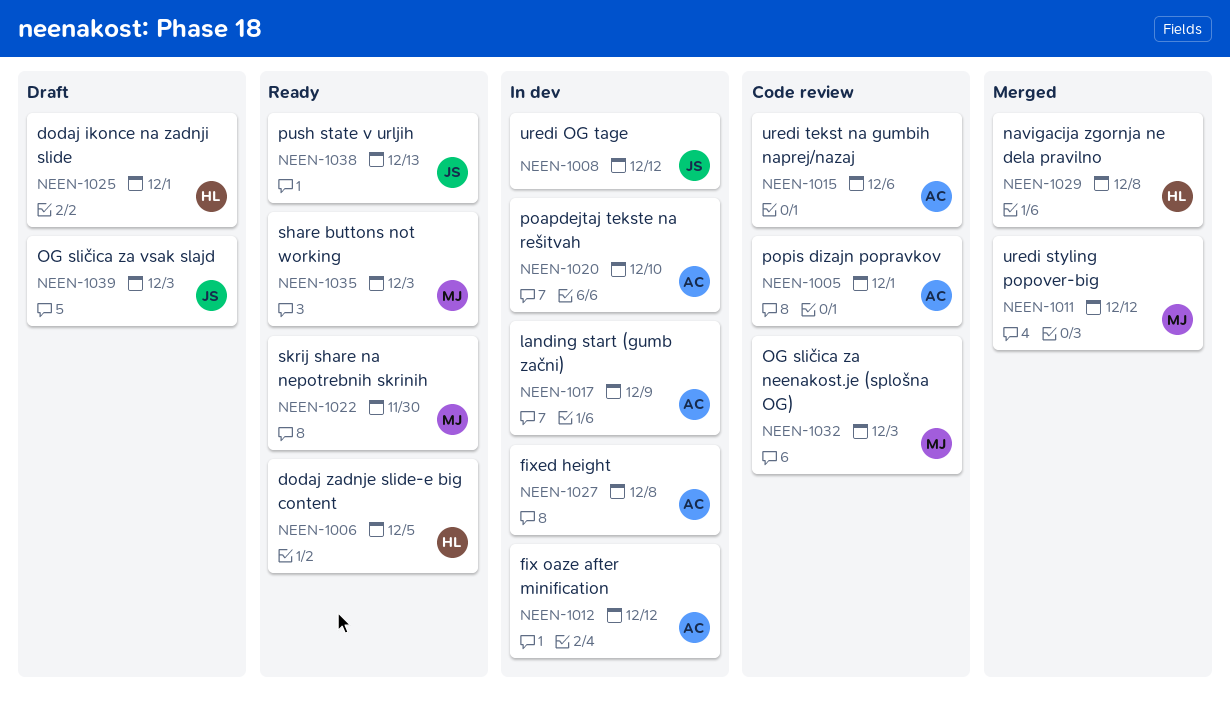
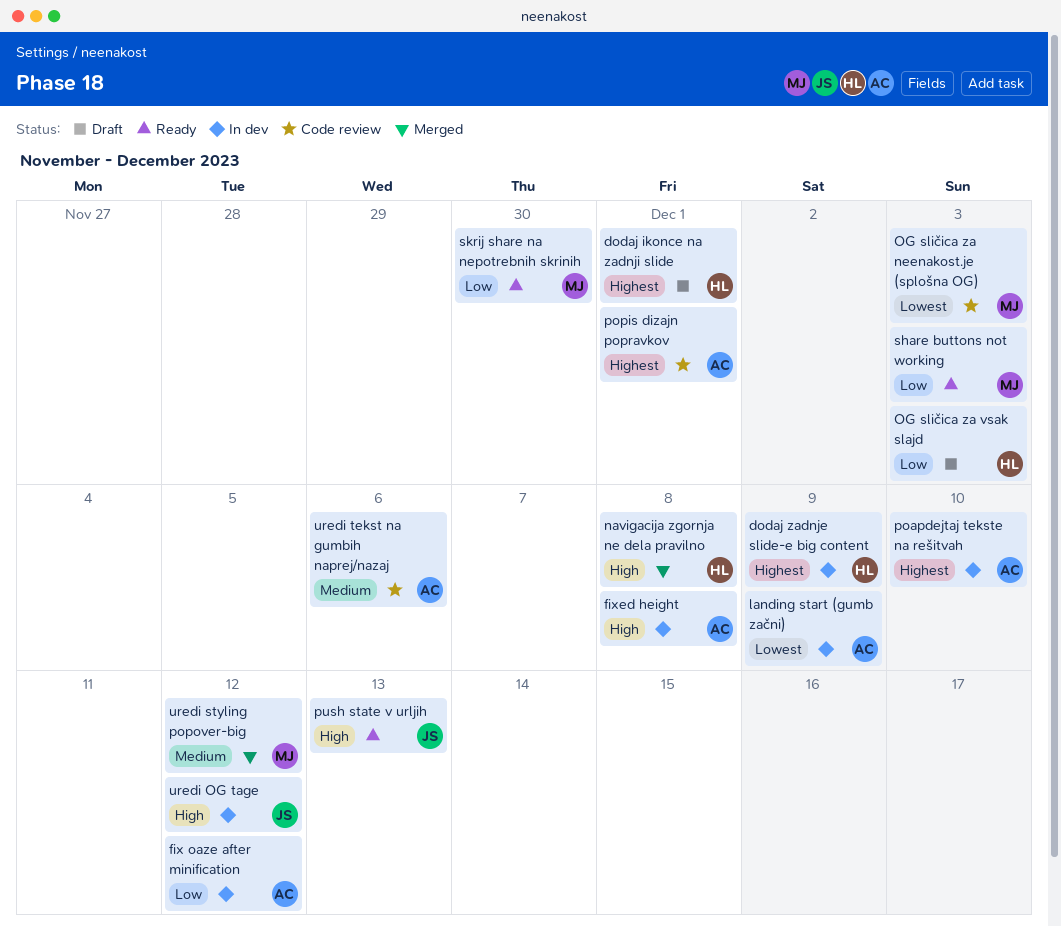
dodaj zadnje slide-e big content, status: Ready -> In dev
dodaj zadnje slide-e big content, due: Dec 5 -> Dec 9
OG sličica za vsak slajd, owner: JS -> HL

